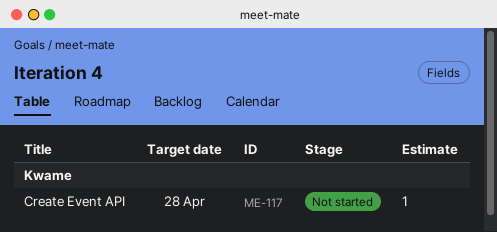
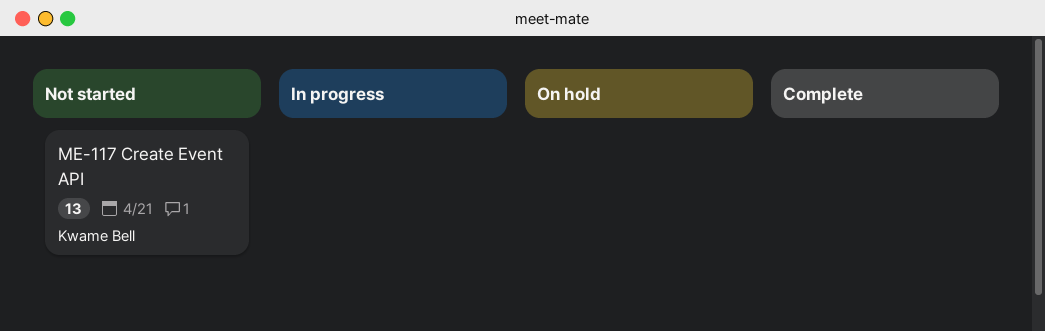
ME-117, estimate: 1 -> 13
ME-117, due: Apr 28 -> Apr 21

